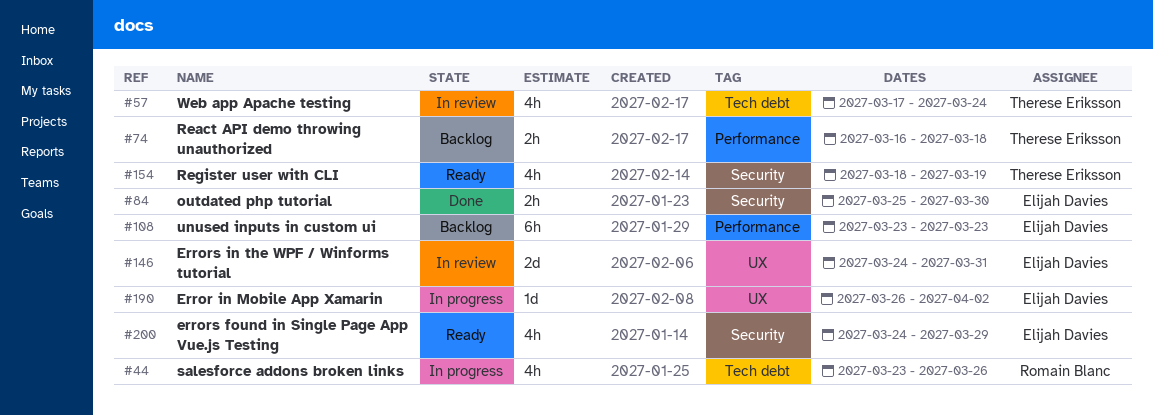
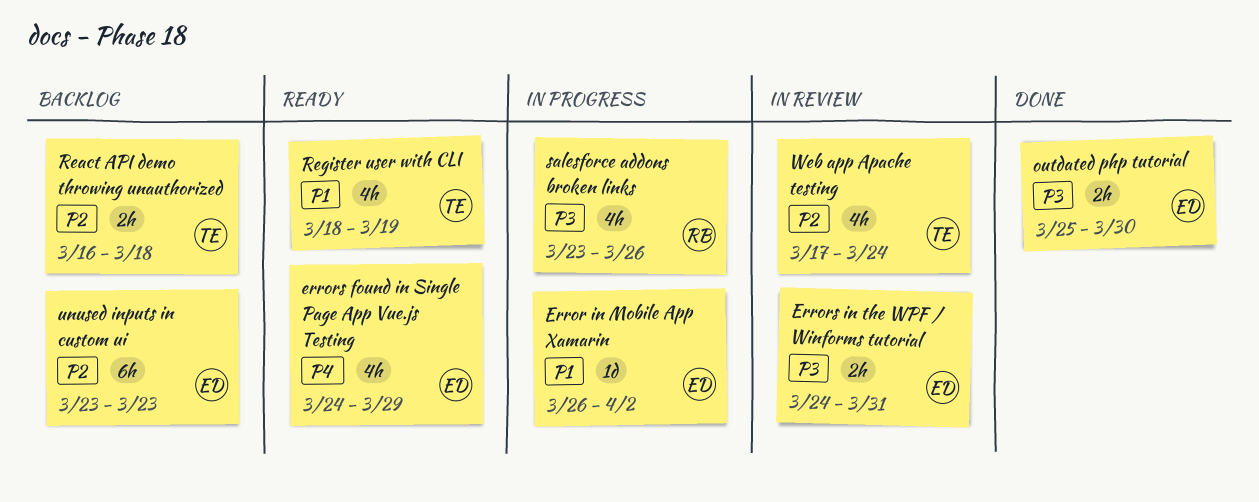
Errors in the WPF / Winforms tutorial, estimate: 2d -> 2h

